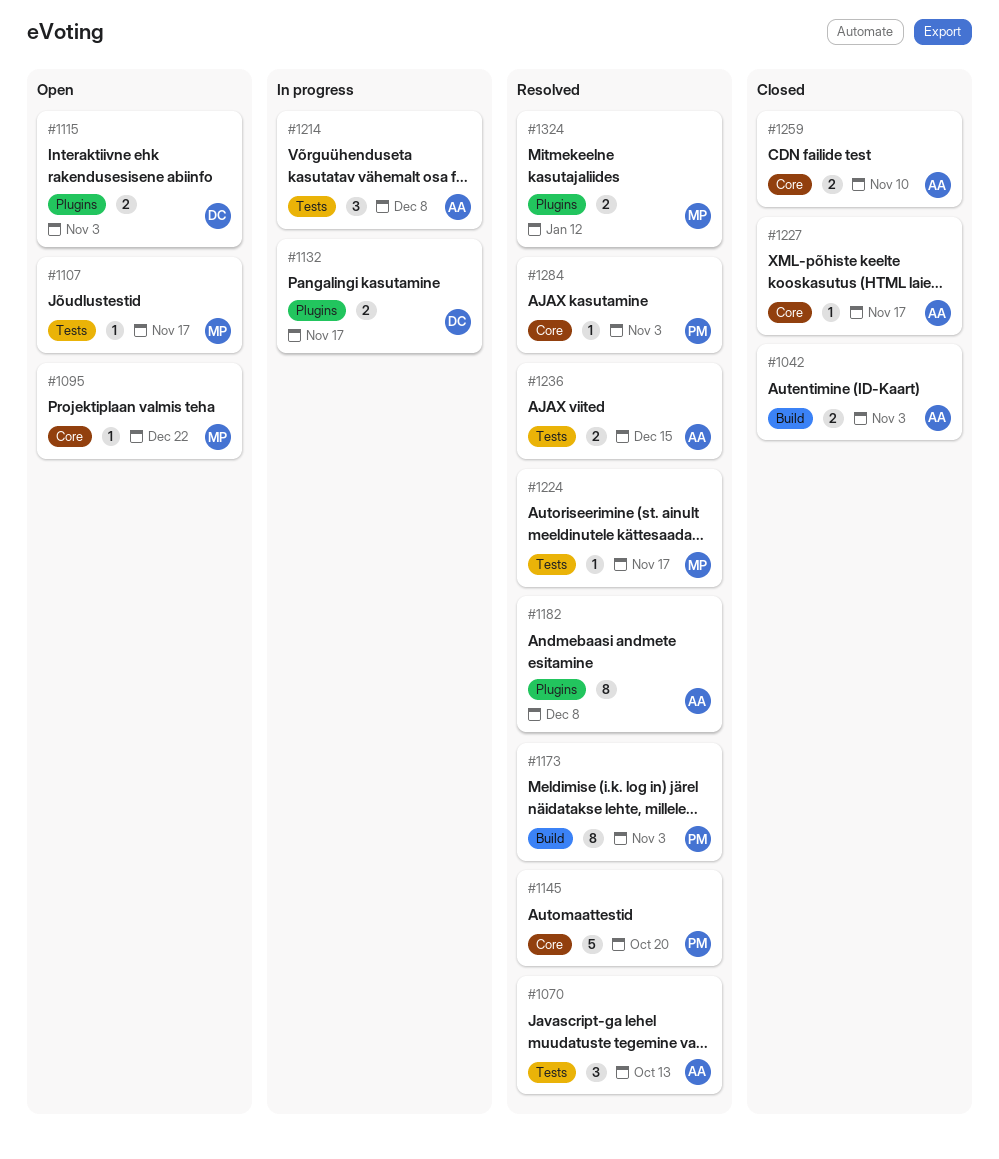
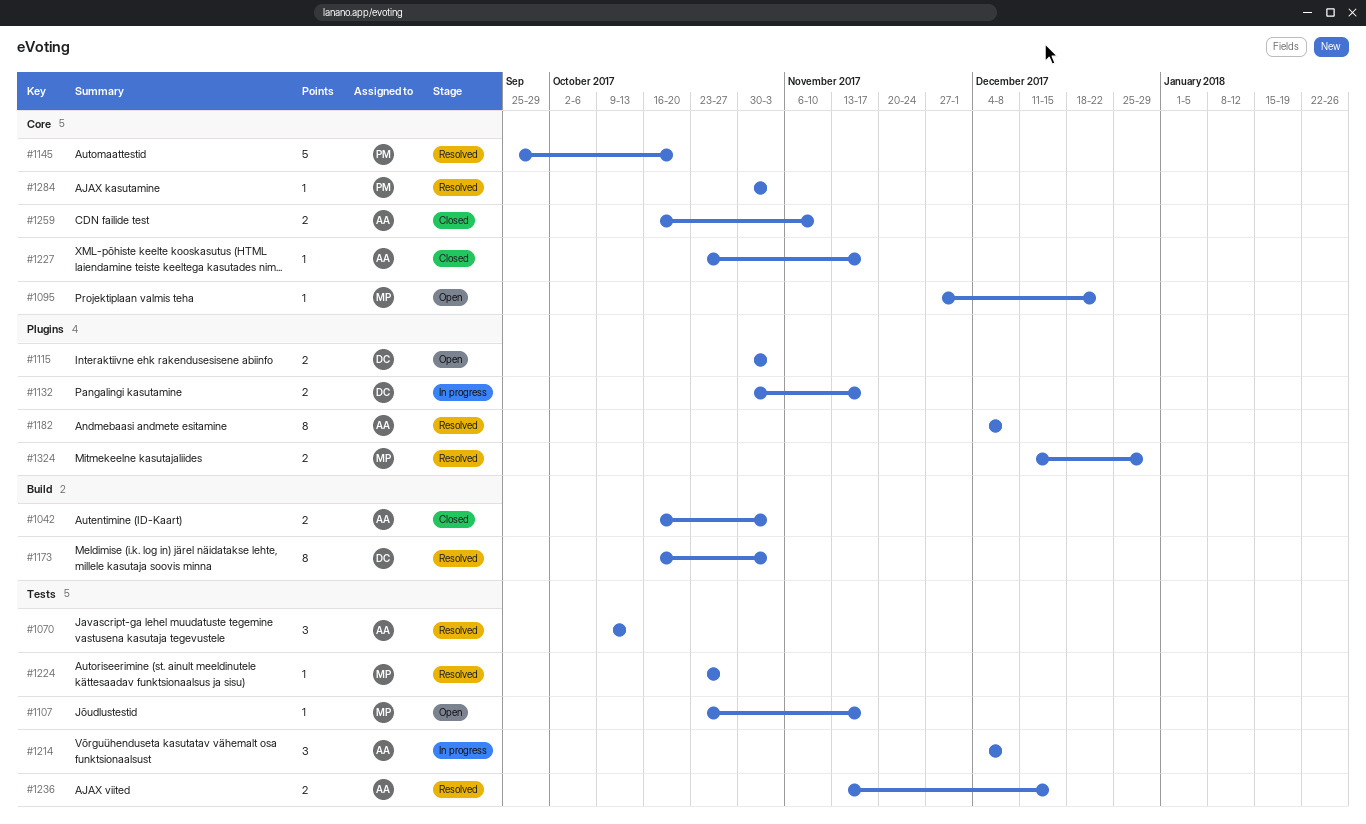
#1173, owner: PM -> DC
#1224, due: Nov 17 -> Oct 27
#1324, due: Jan 12 -> Dec 29

